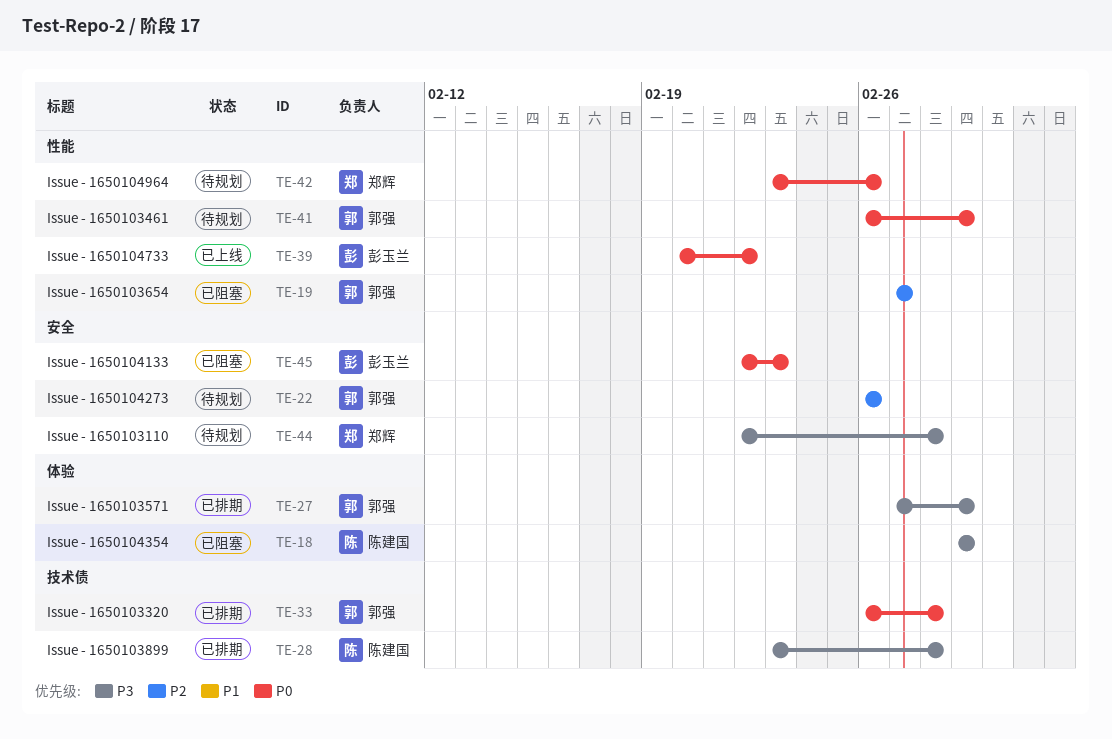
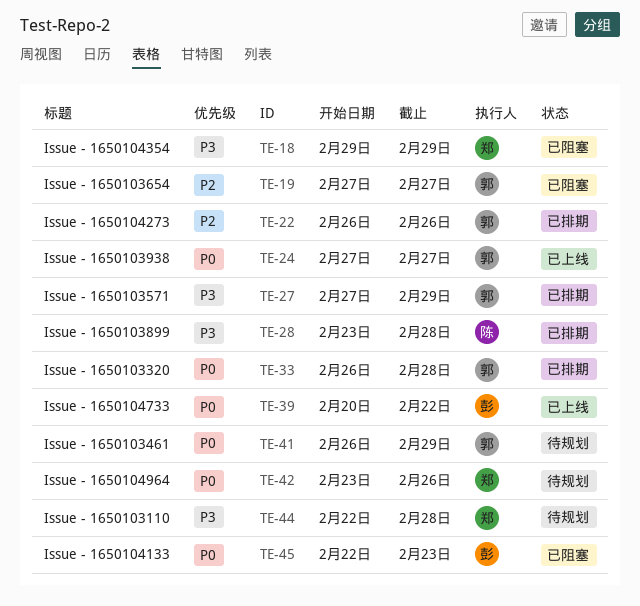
TE-18, owner: 陈建国 -> 郑辉
TE-22, status: 待规划 -> 已排期
TE-24: none -> present

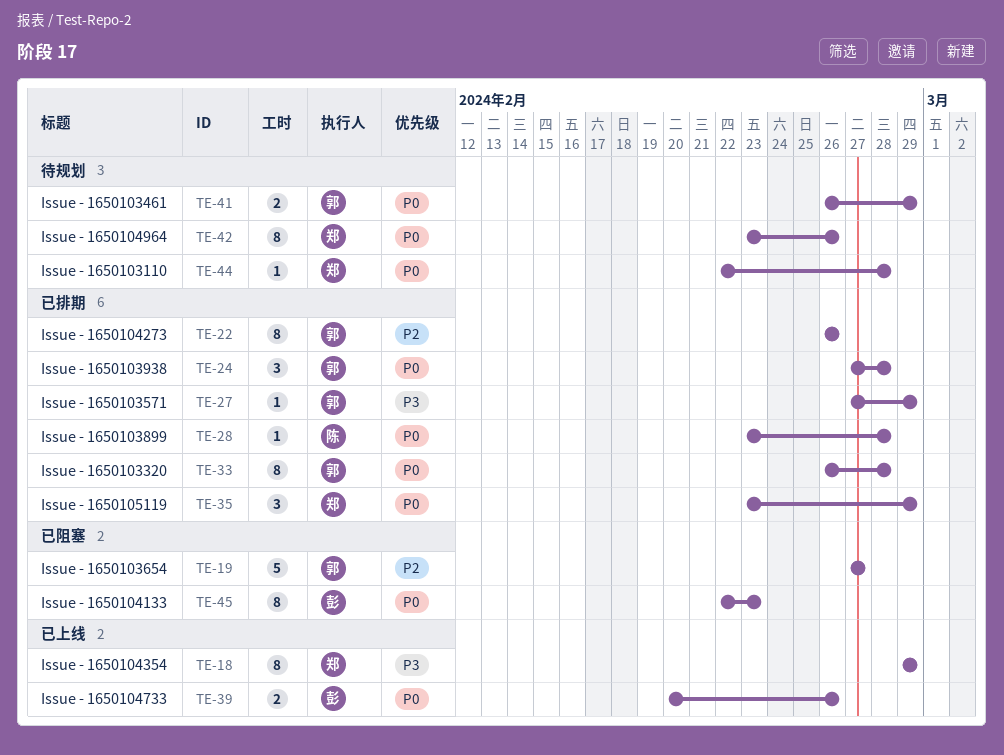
TE-18, status: 已阻塞 -> 已上线
TE-24, status: 已上线 -> 已排期
TE-24, due: Feb 27 -> Feb 28
TE-28, priority: P3 -> P0
TE-35: none -> present
TE-39, due: Feb 22 -> Feb 26
TE-44, priority: P3 -> P0

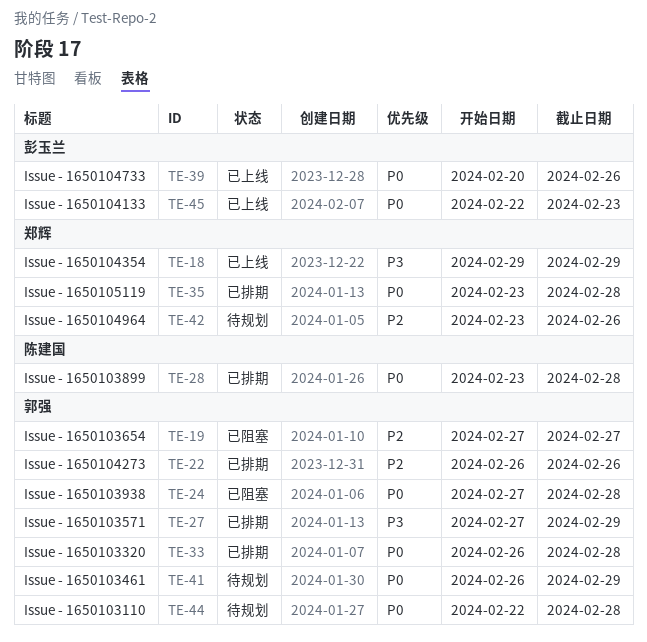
TE-24, status: 已排期 -> 已阻塞
TE-35, due: Feb 29 -> Feb 28
TE-42, priority: P0 -> P2
TE-44, owner: 郑辉 -> 郭强
TE-45, status: 已阻塞 -> 已上线

